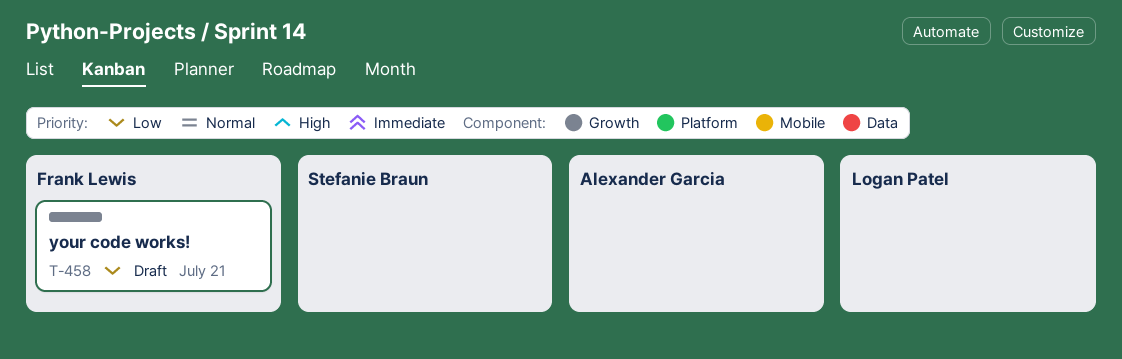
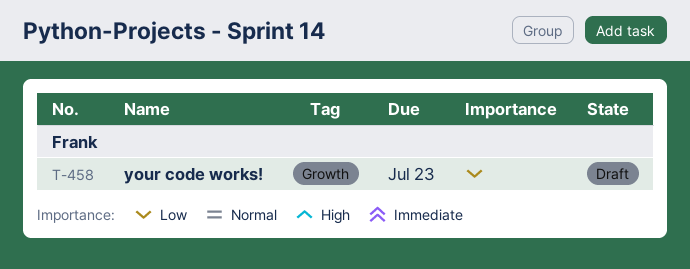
T-458, due: Jul 21 -> Jul 23

